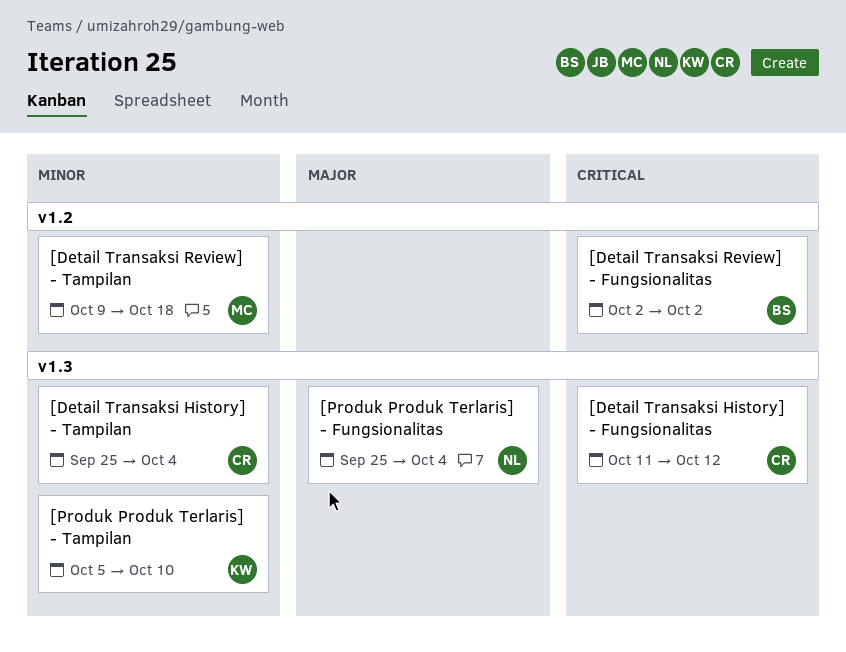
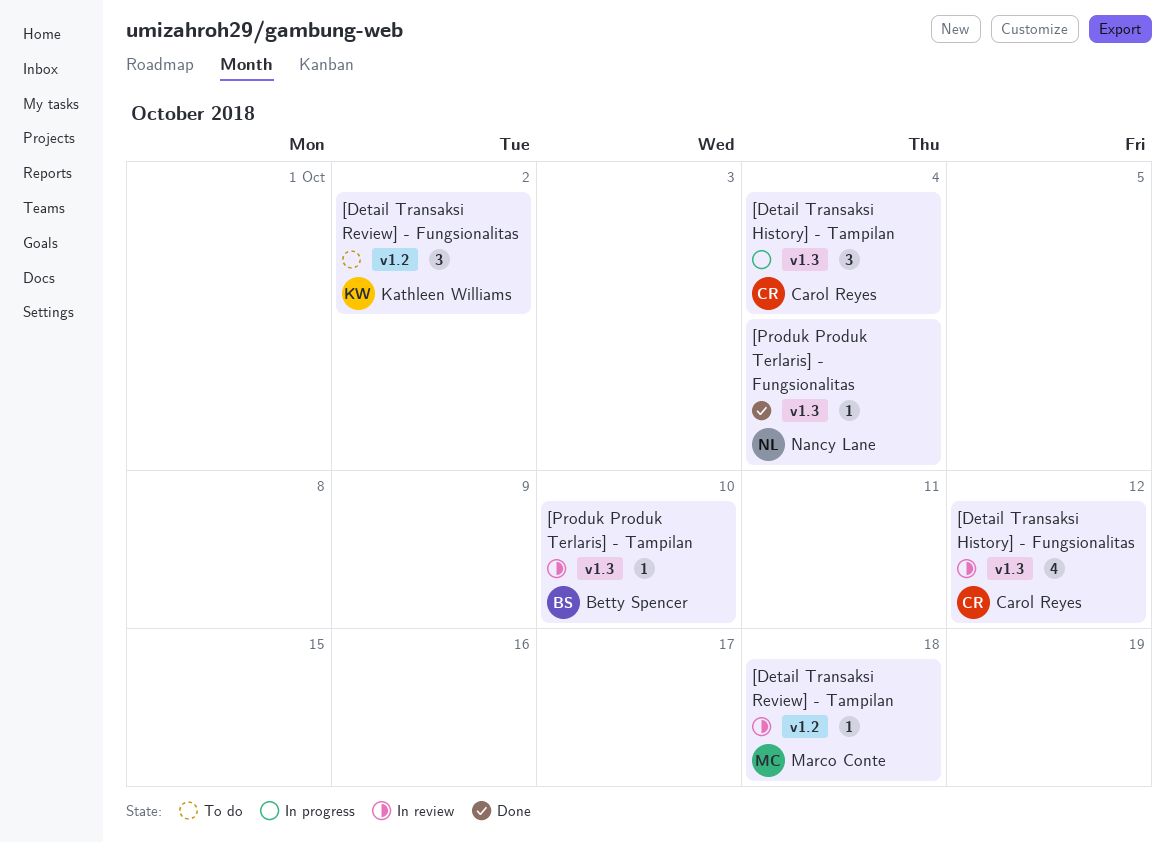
[Detail Transaksi Review] - Fungsionalitas, owner: Betty Spencer -> Kathleen Williams
[Produk Produk Terlaris] - Tampilan, owner: Kathleen Williams -> Betty Spencer

